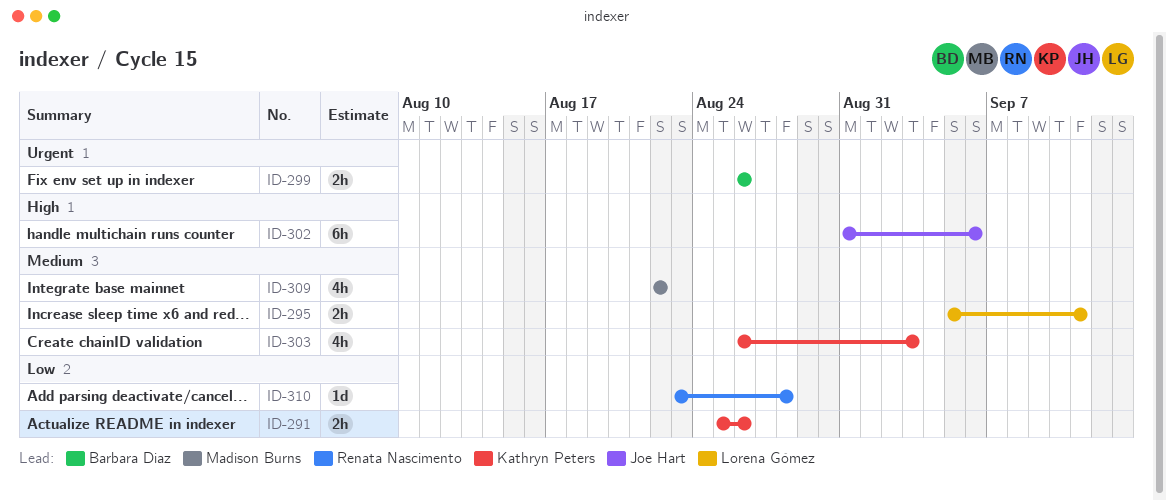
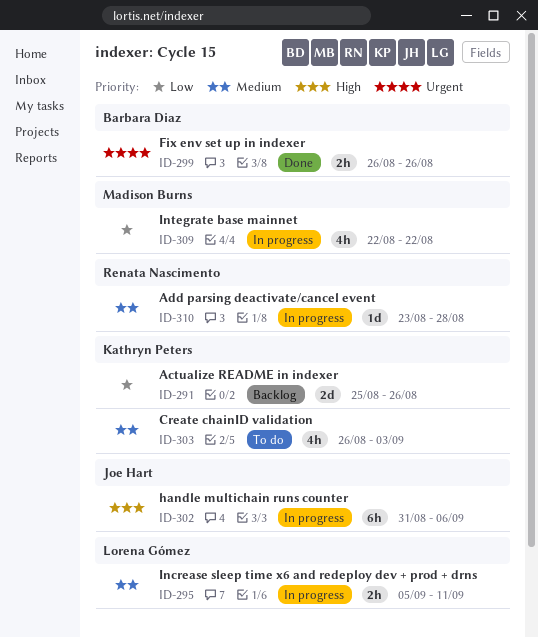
ID-291, estimate: 2h -> 2d
ID-309, priority: Medium -> Low
ID-310, priority: Low -> Medium

